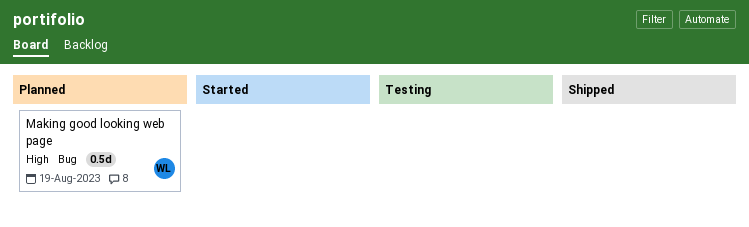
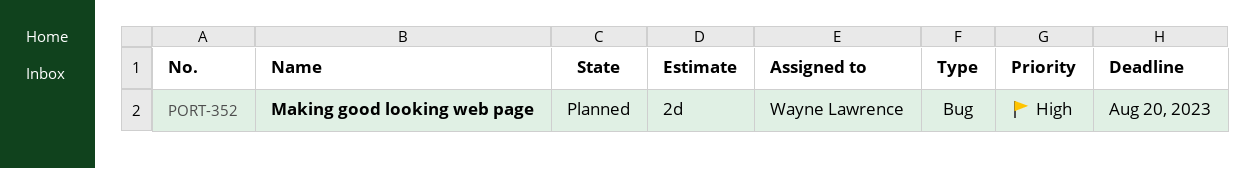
Making good looking web page, estimate: 0.5d -> 2d
Making good looking web page, due: Aug 19 -> Aug 20

